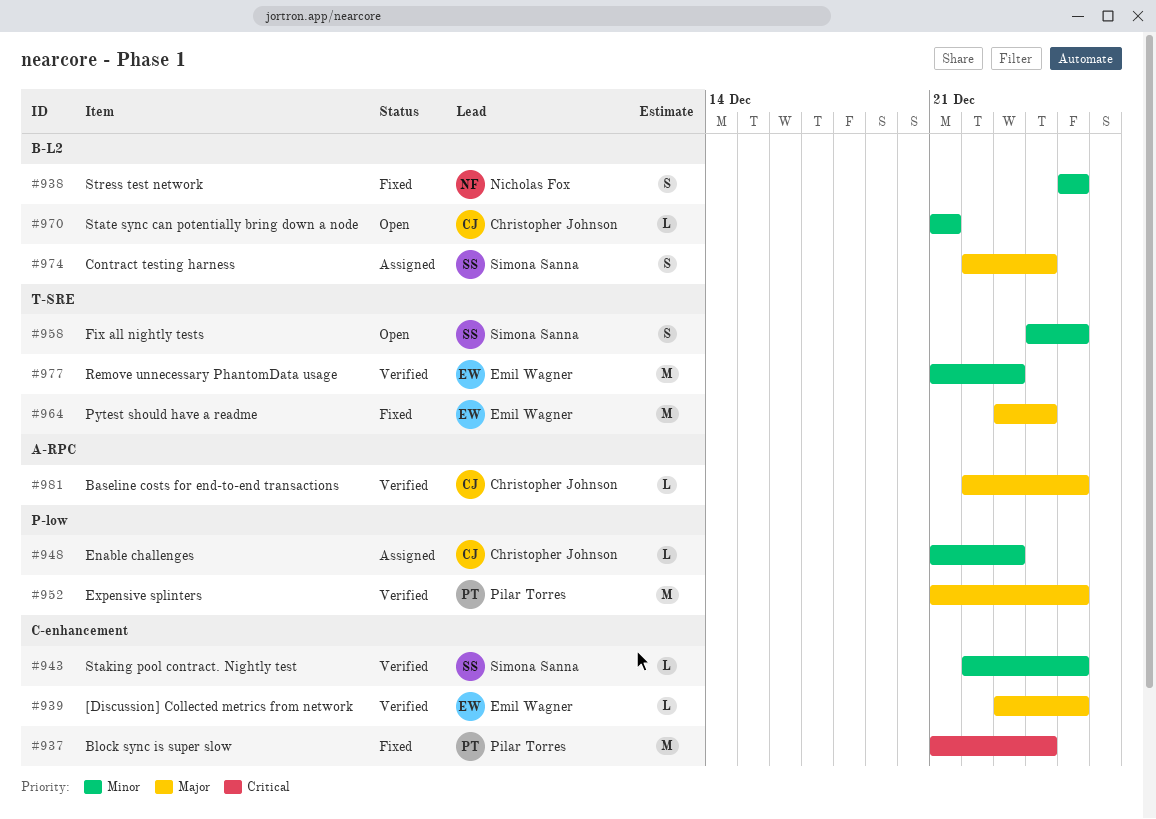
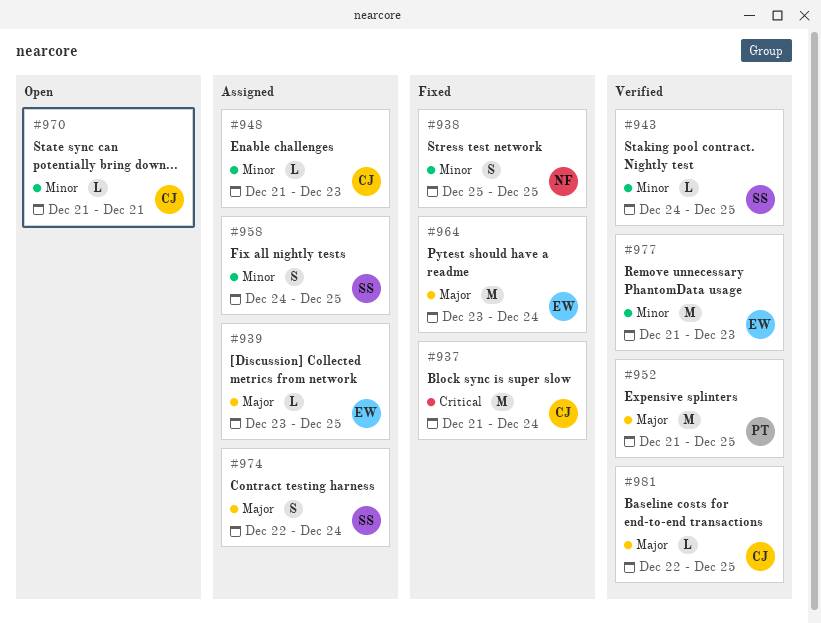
#937, owner: Pilar Torres -> Christopher Johnson
#939, status: Verified -> Assigned
#943, start: Dec 22 -> Dec 24
#958, status: Open -> Assigned

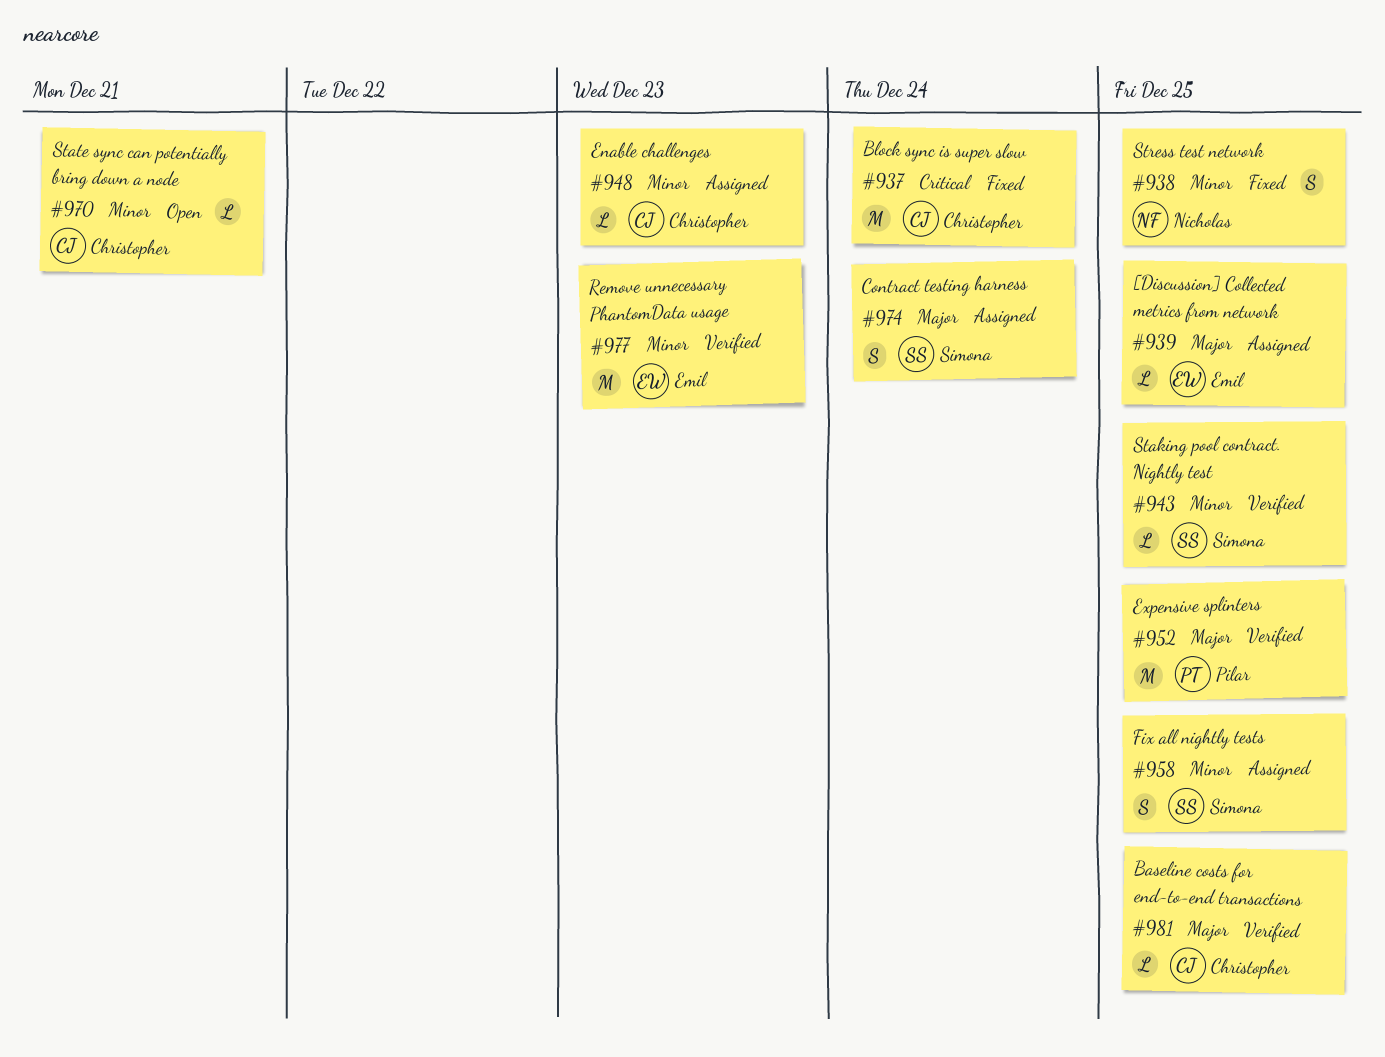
#964: present -> none

